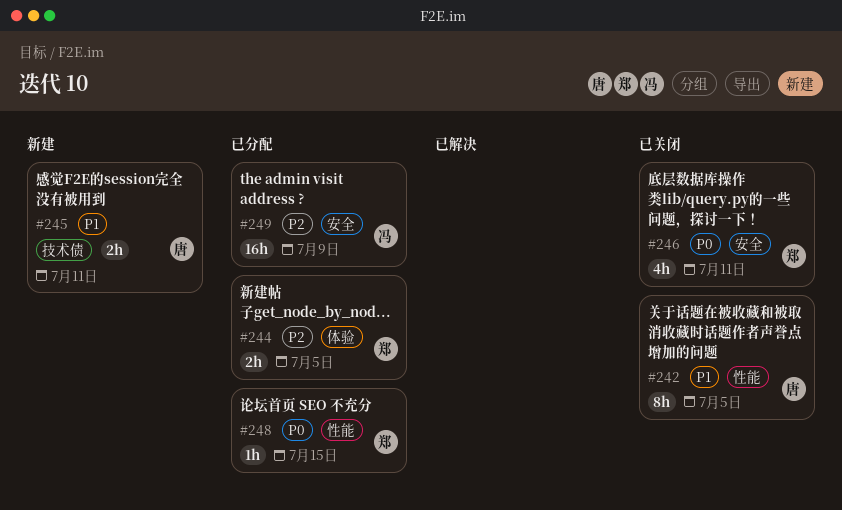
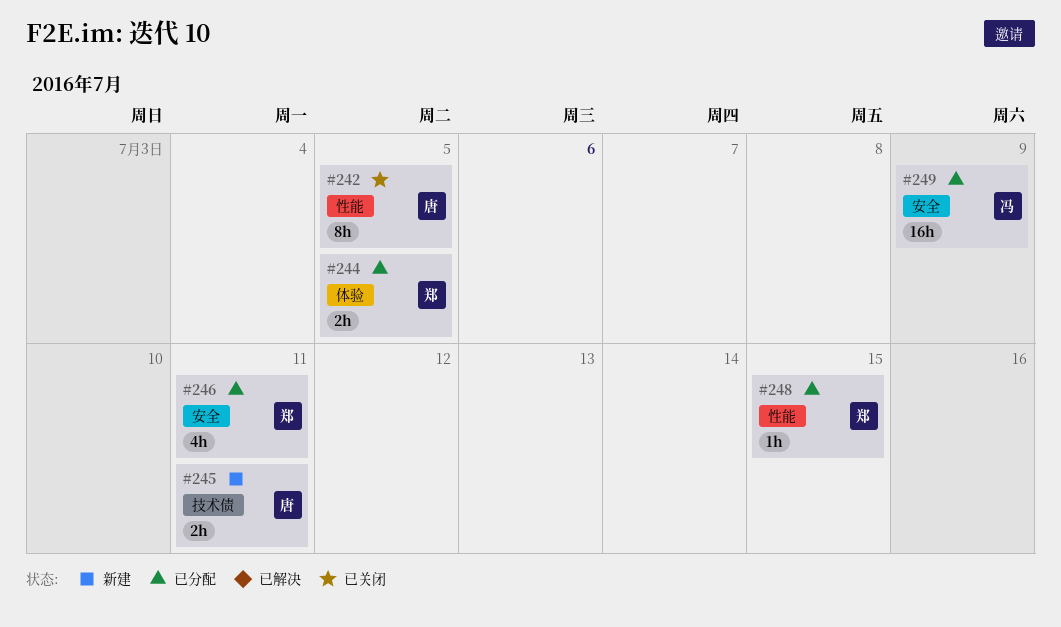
#246, status: 已关闭 -> 已分配

